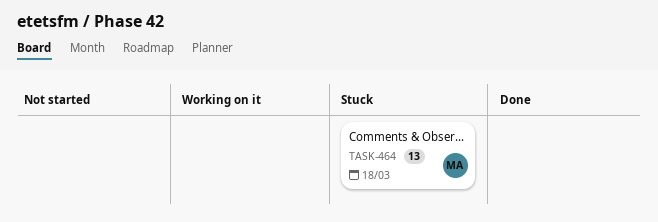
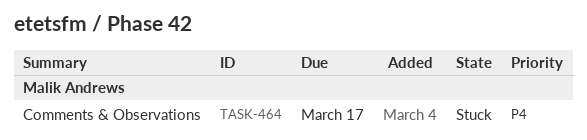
TASK-464, due: Mar 18 -> Mar 17

